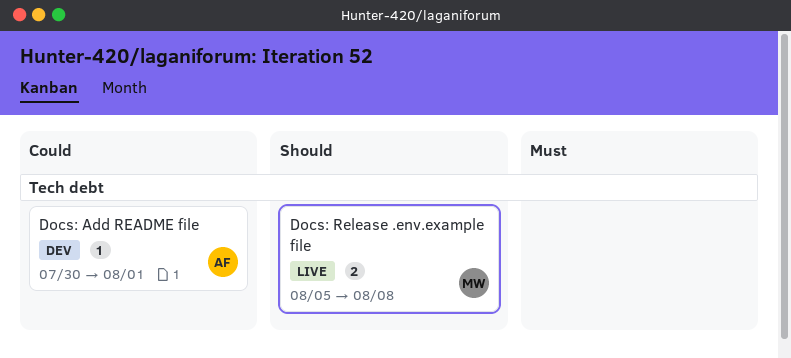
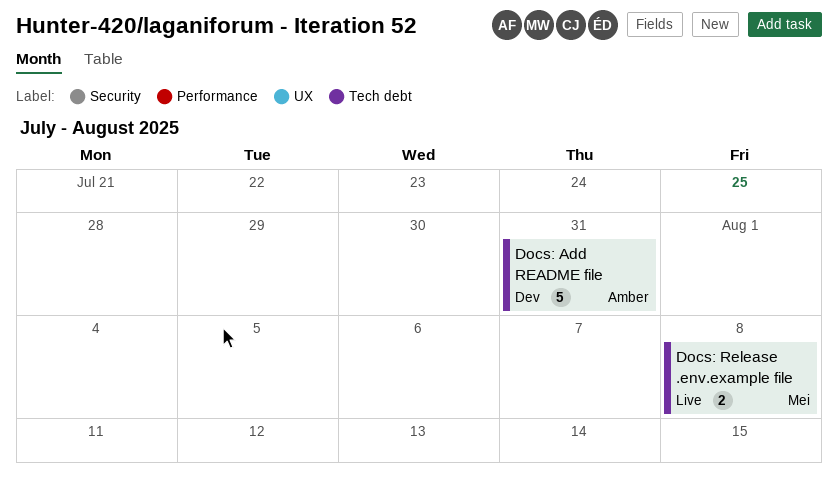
Docs: Add README file, estimate: 1 -> 5
Docs: Add README file, due: Aug 1 -> Jul 31

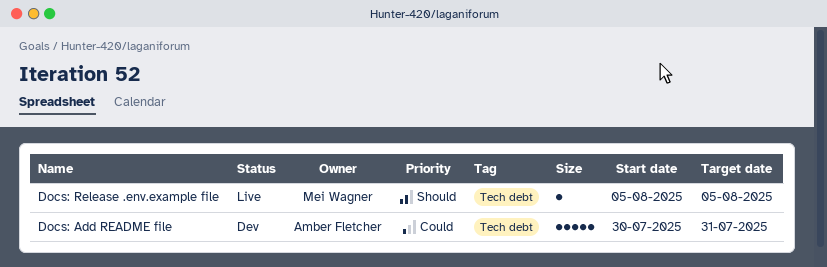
Docs: Release .env.example file, estimate: 2 -> 1
Docs: Release .env.example file, due: Aug 8 -> Aug 5

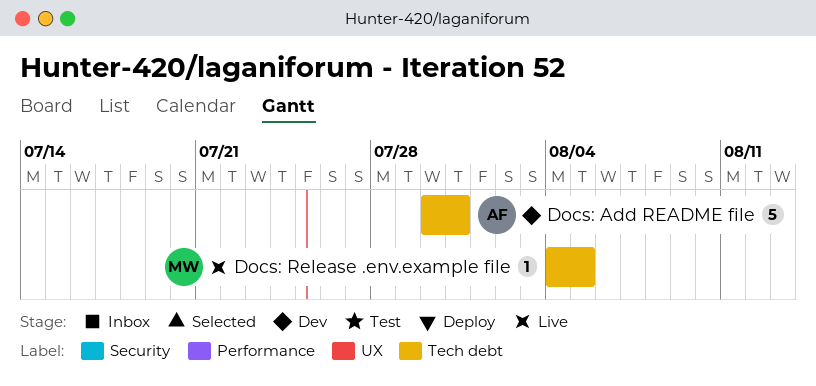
Docs: Release .env.example file, start: Aug 5 -> Aug 4

